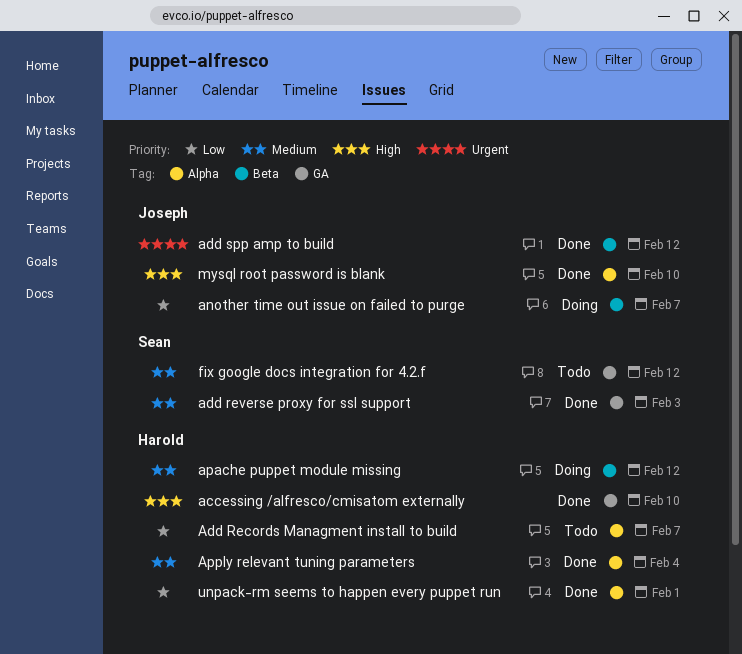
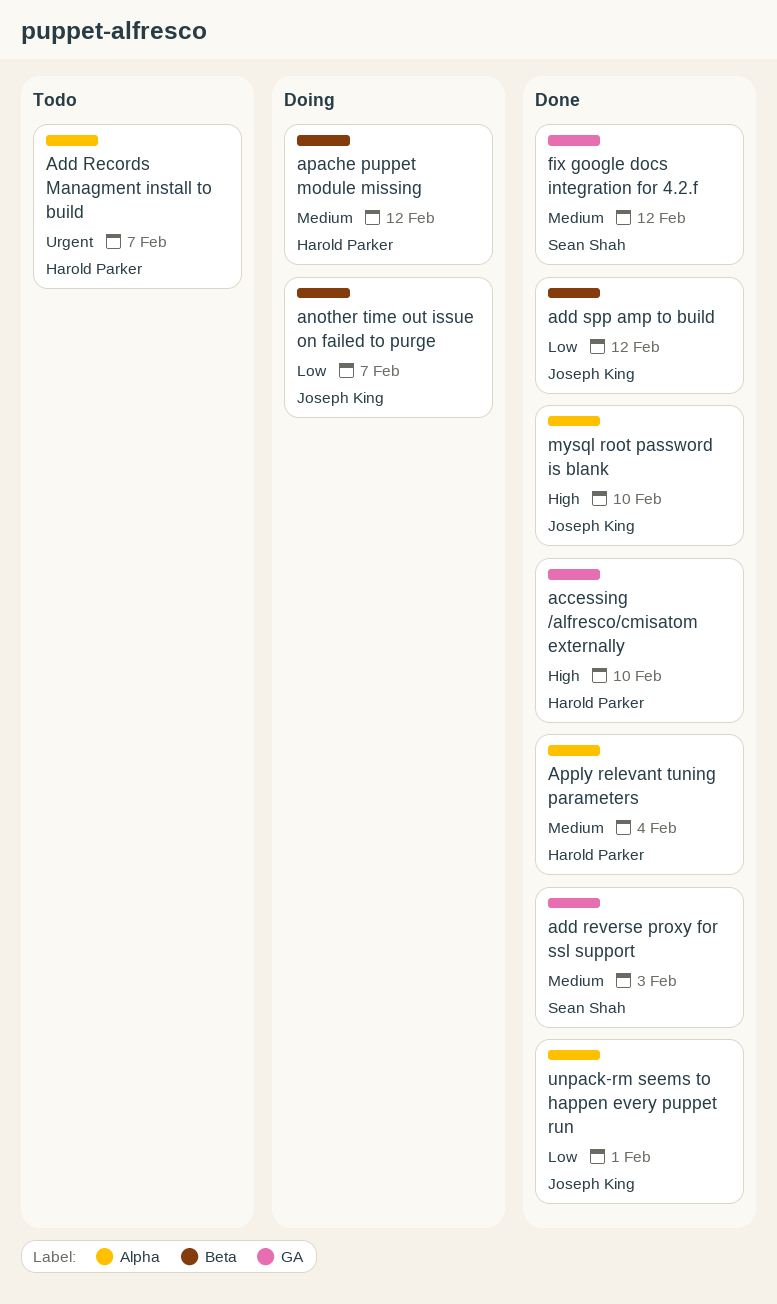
Add Records Managment install to build, priority: Low -> Urgent
add spp amp to build, priority: Urgent -> Low
fix google docs integration for 4.2.f, status: Todo -> Done
unpack-rm seems to happen every puppet run, owner: Harold Parker -> Joseph King

